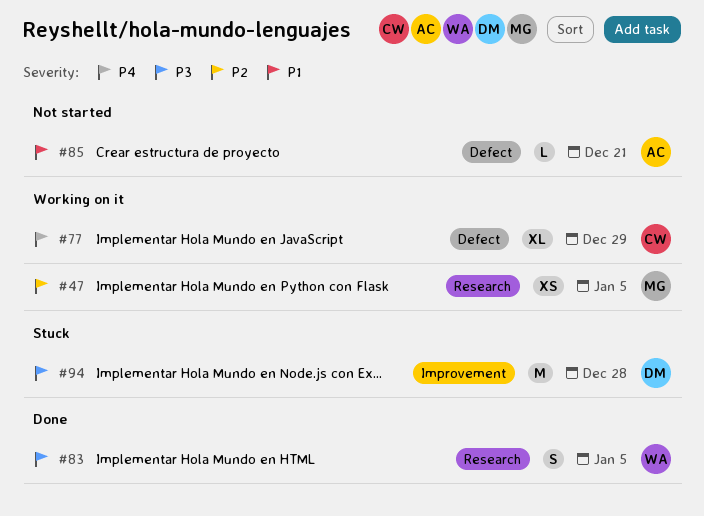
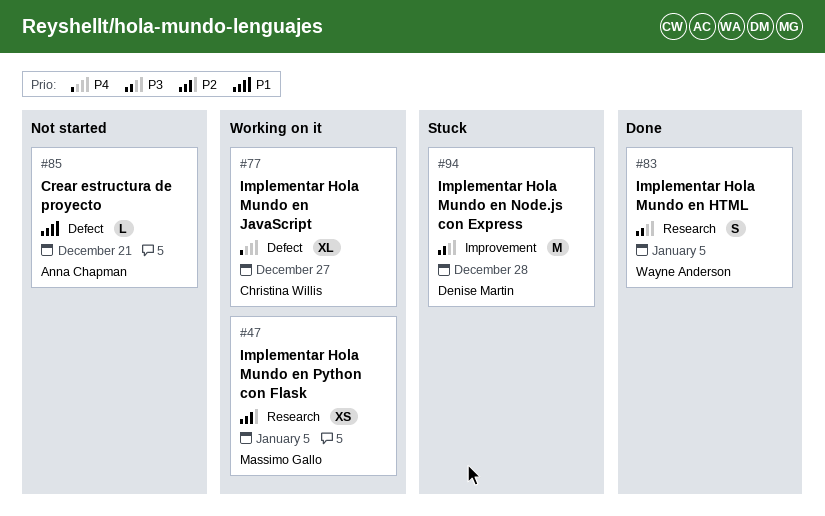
#77, due: Dec 29 -> Dec 27

